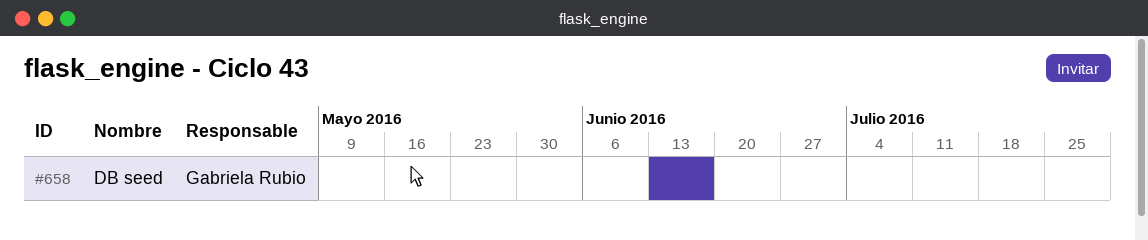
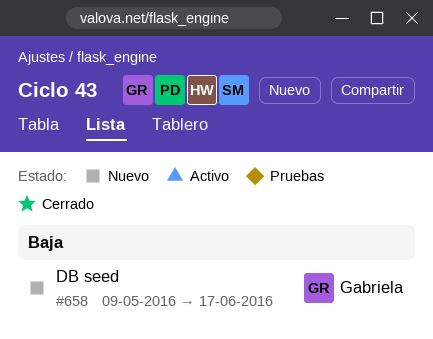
#658, start: Jun 13 -> May 9

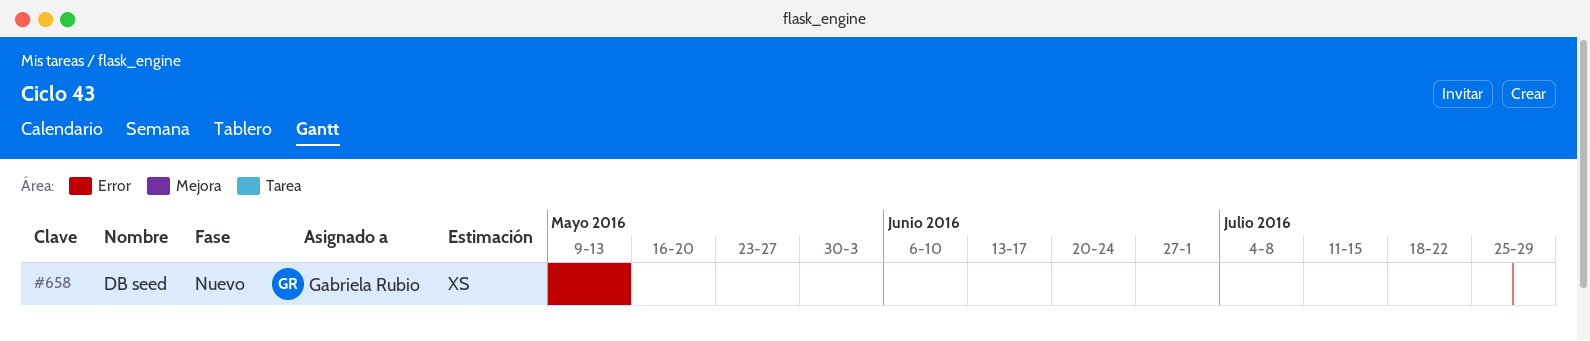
#658, due: Jun 17 -> May 13

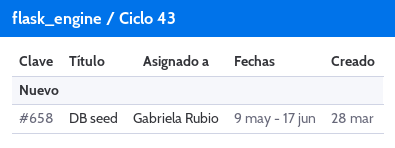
#658, due: May 13 -> Jun 17

